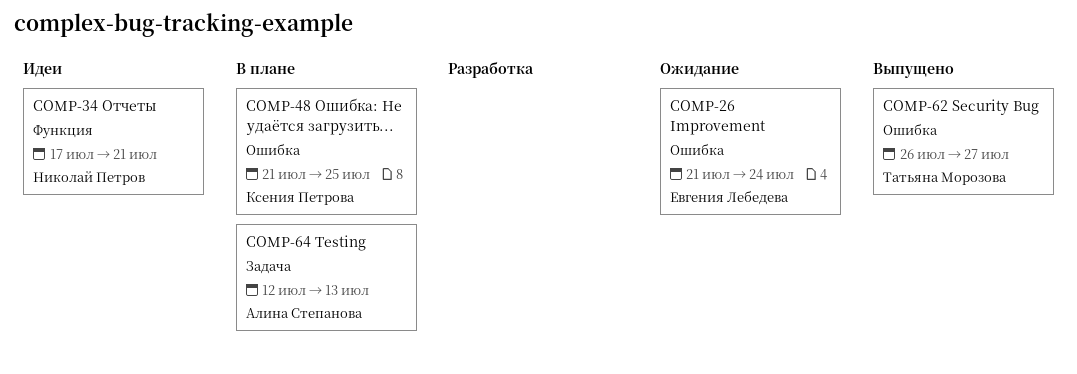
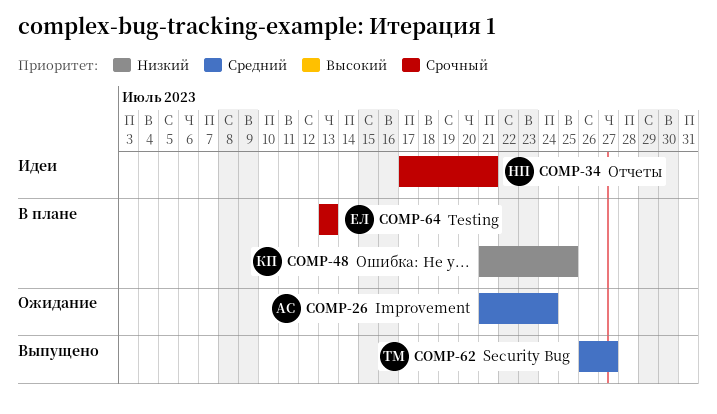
COMP-26, owner: Евгения Лебедева -> Алина Степанова
COMP-64, owner: Алина Степанова -> Евгения Лебедева
COMP-64, start: Jul 12 -> Jul 13

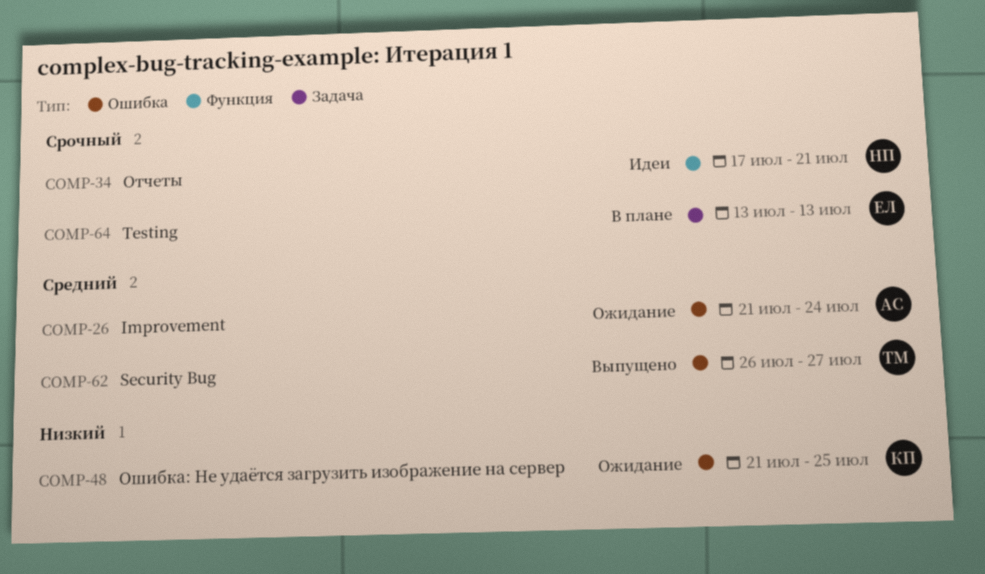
COMP-48, status: В плане -> Ожидание

